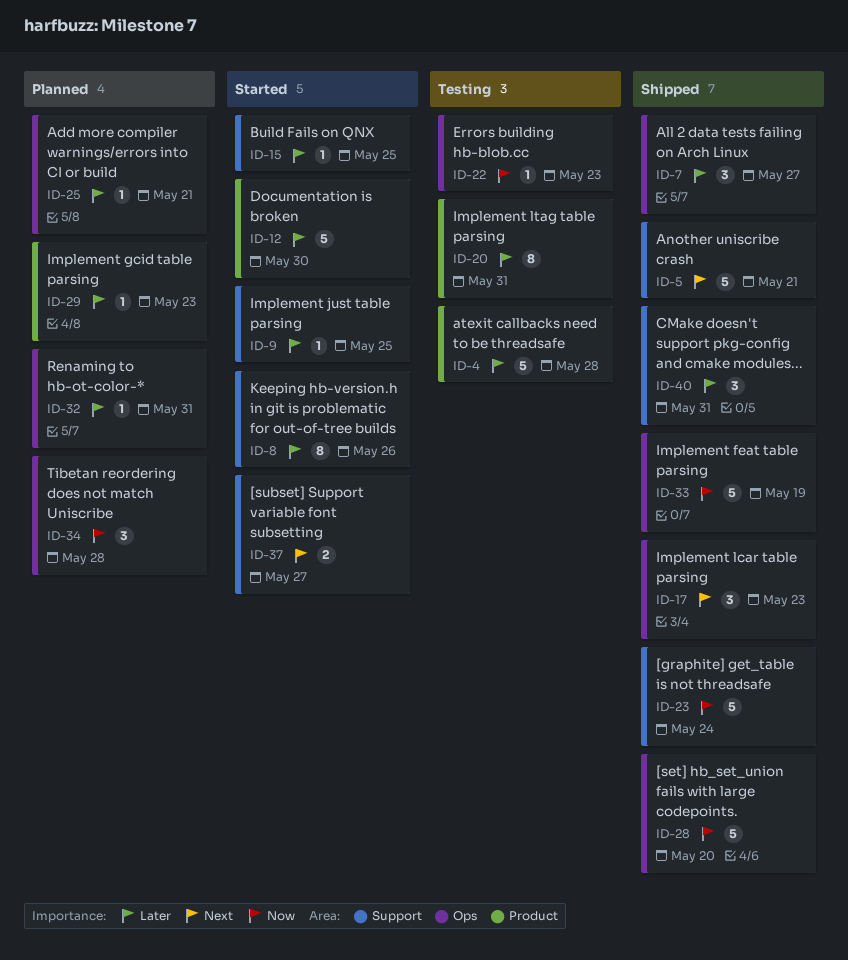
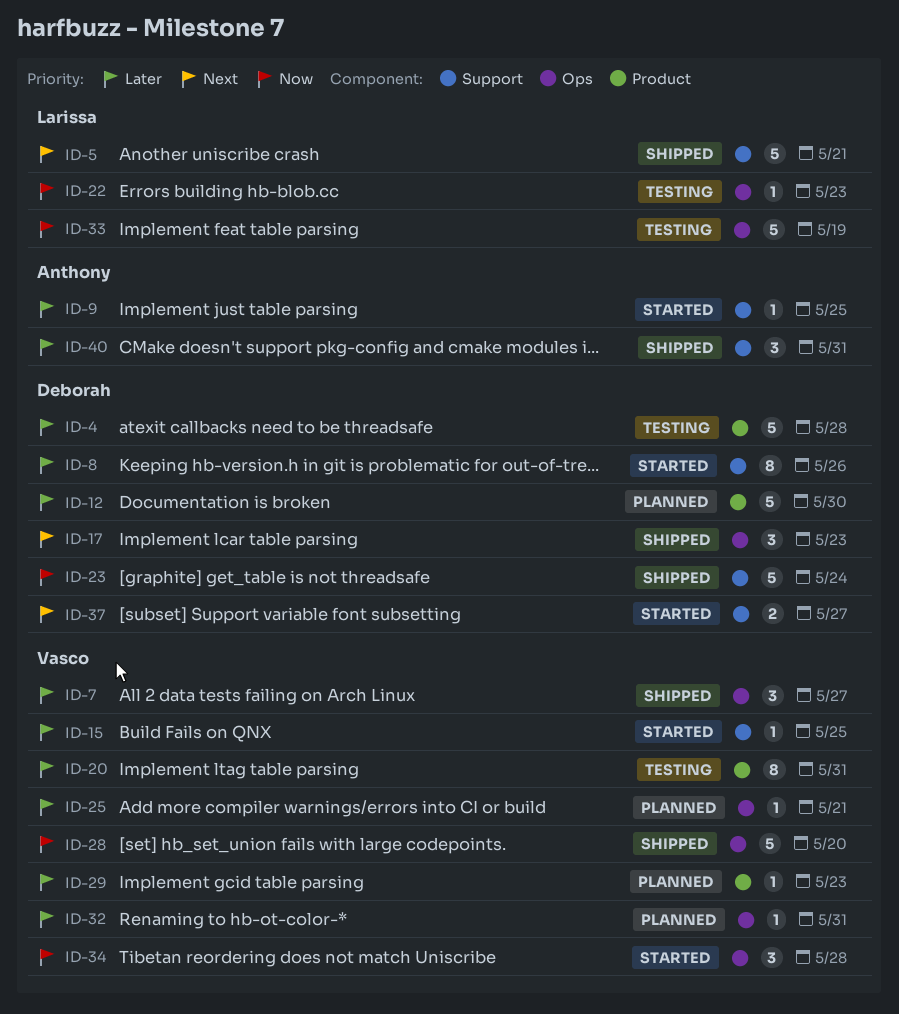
ID-12, status: Started -> Planned
ID-33, status: Shipped -> Testing
ID-34, status: Planned -> Started

